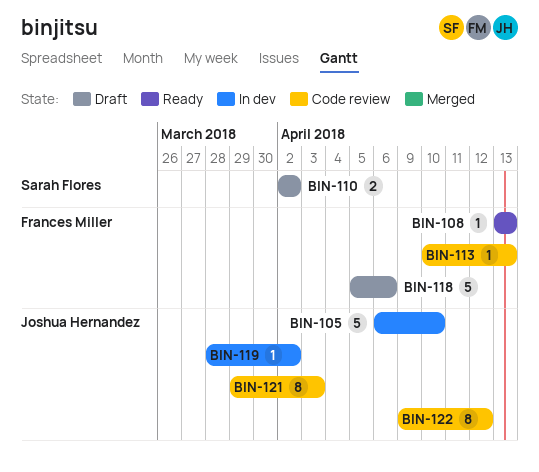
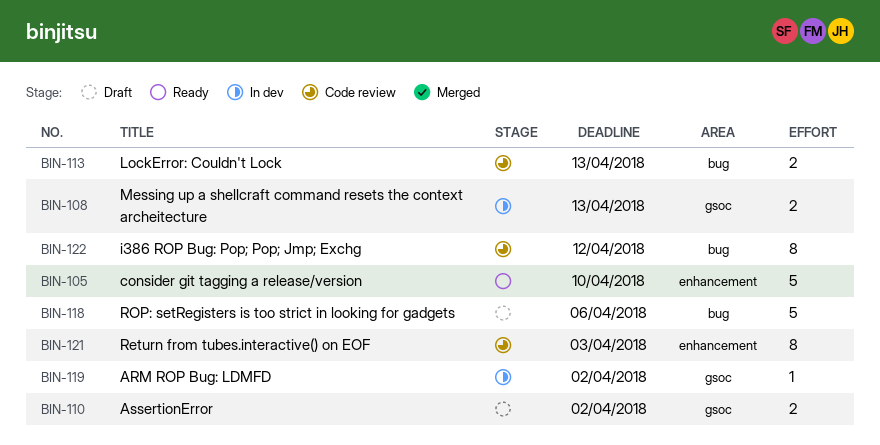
BIN-105, status: In dev -> Ready
BIN-108, status: Ready -> In dev
BIN-108, estimate: 1 -> 2
BIN-113, estimate: 1 -> 2

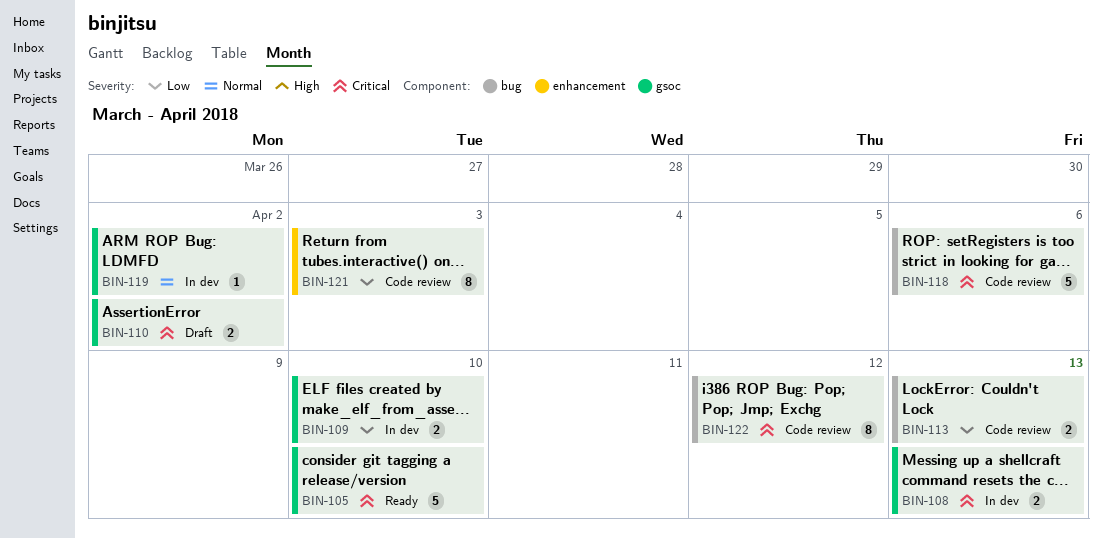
BIN-105, label: enhancement -> gsoc
BIN-109: none -> present
BIN-118, status: Draft -> Code review

